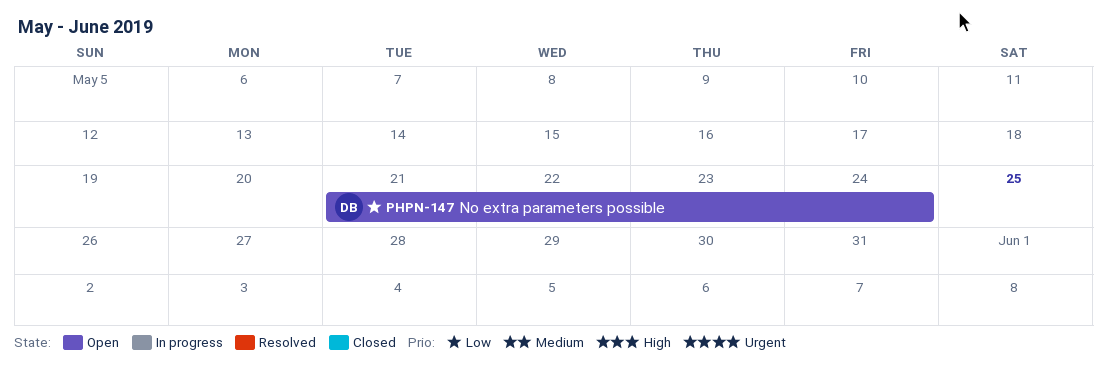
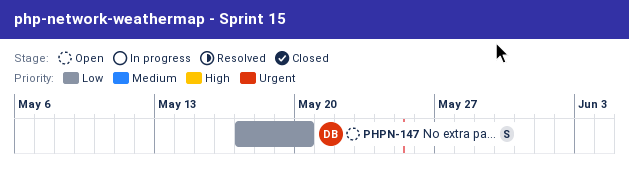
PHPN-147, start: May 21 -> May 17
PHPN-147, due: May 24 -> May 20

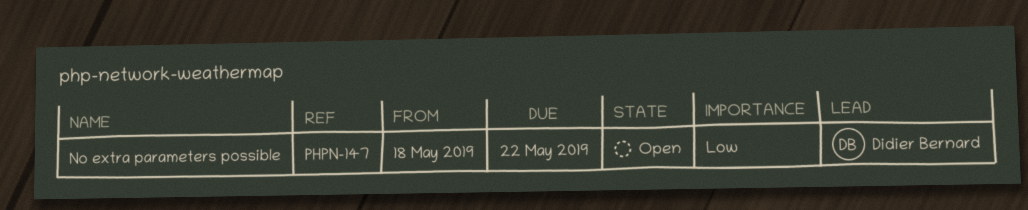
PHPN-147, start: May 17 -> May 18
PHPN-147, due: May 20 -> May 22

